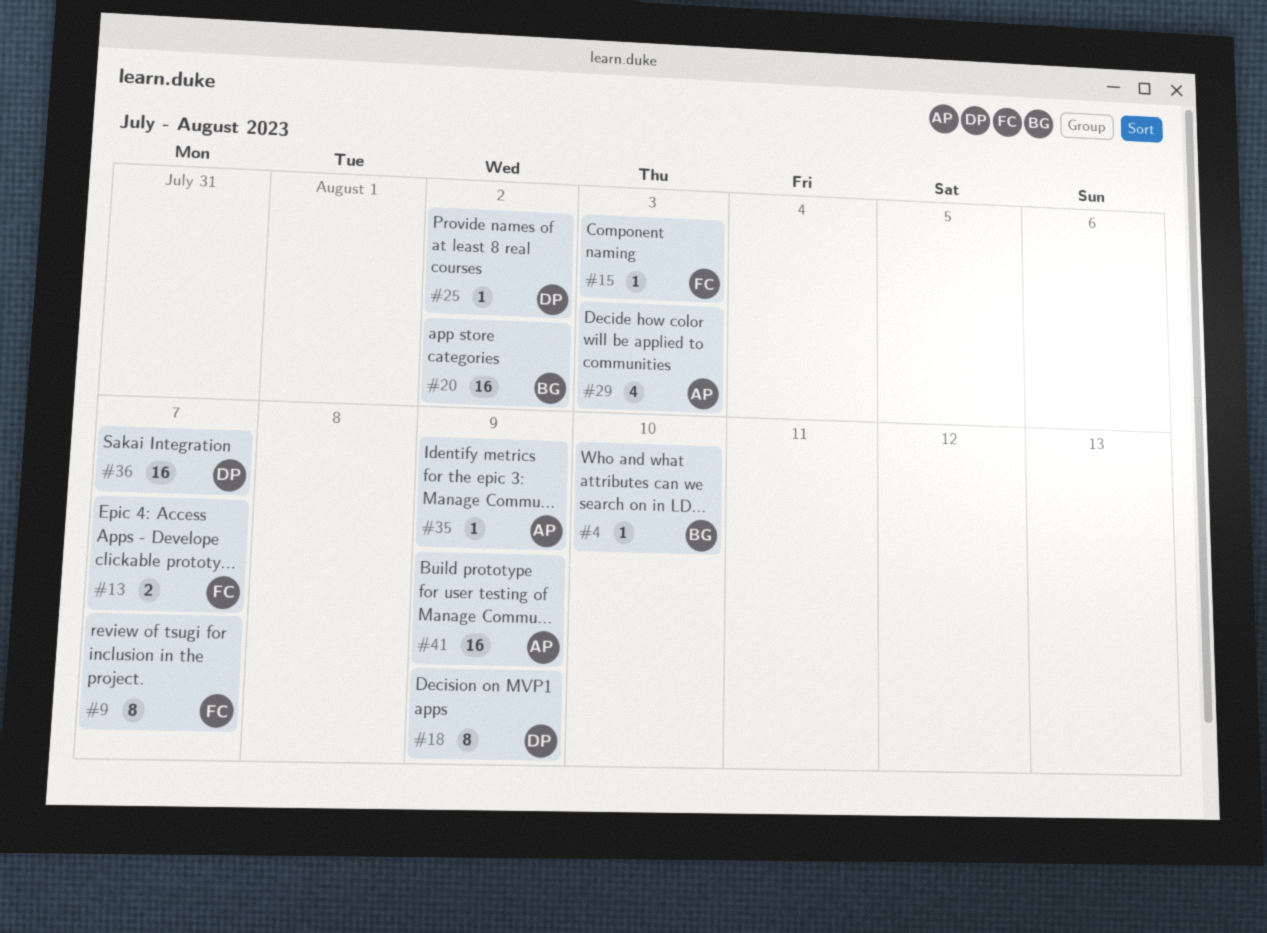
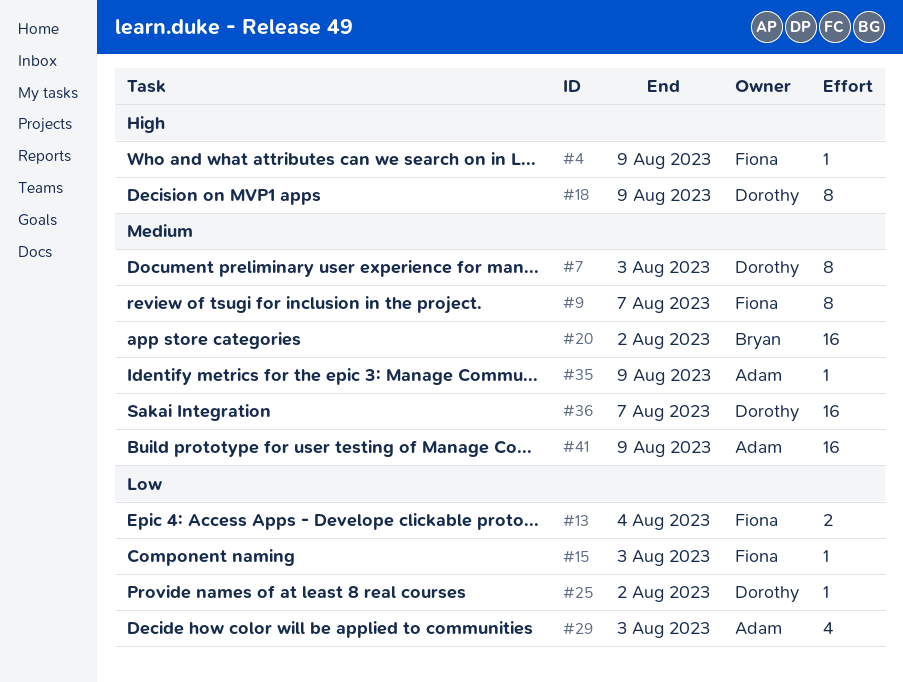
#4, owner: Bryan -> Fiona
#4, due: Aug 10 -> Aug 9
#7: none -> present
#13, due: Aug 7 -> Aug 4

